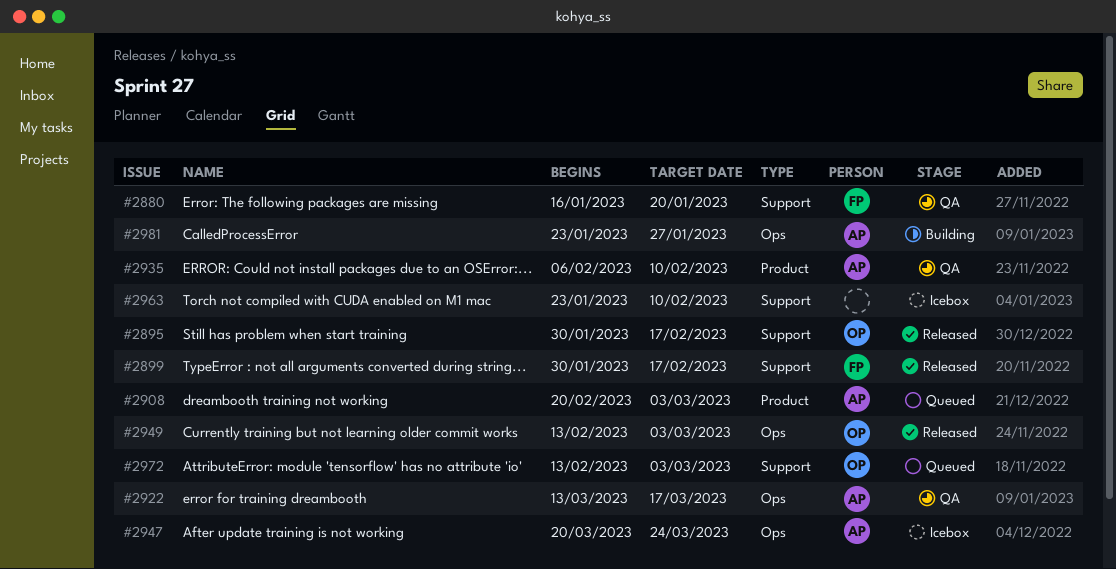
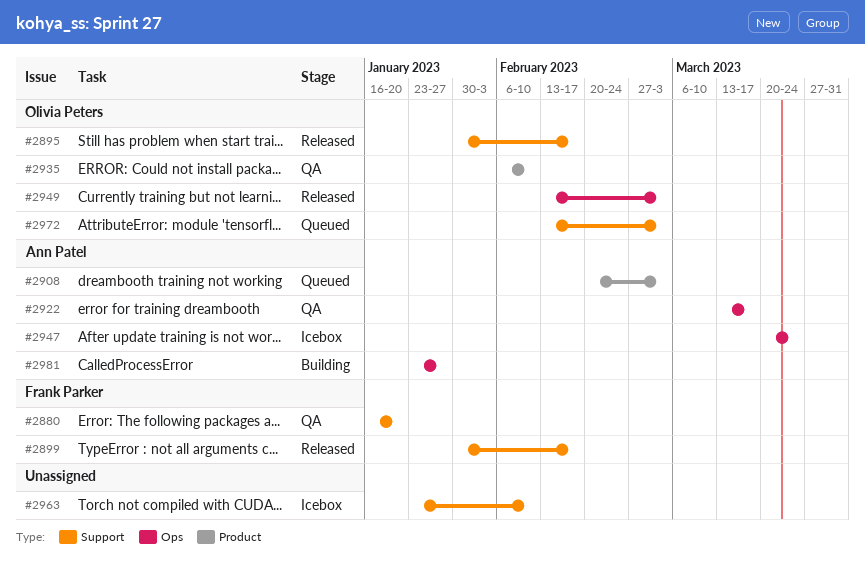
#2935, owner: Ann Patel -> Olivia Peters

